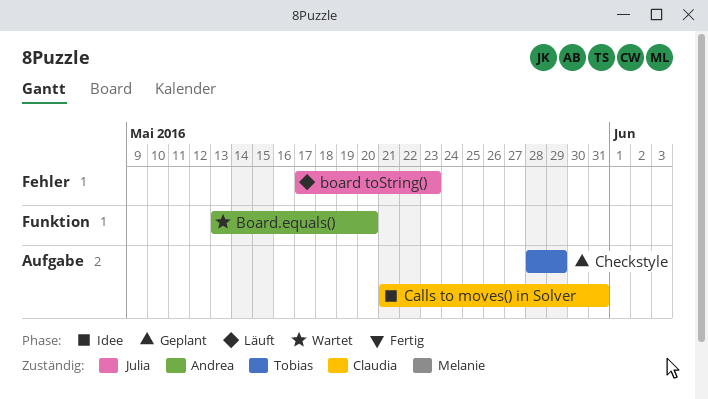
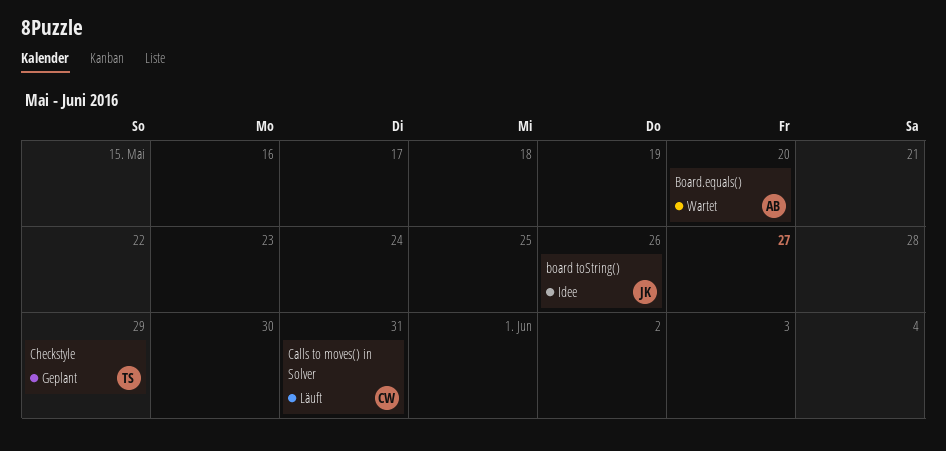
board toString(), status: Läuft -> Idee
board toString(), due: May 23 -> May 26
Calls to moves() in Solver, status: Idee -> Läuft

